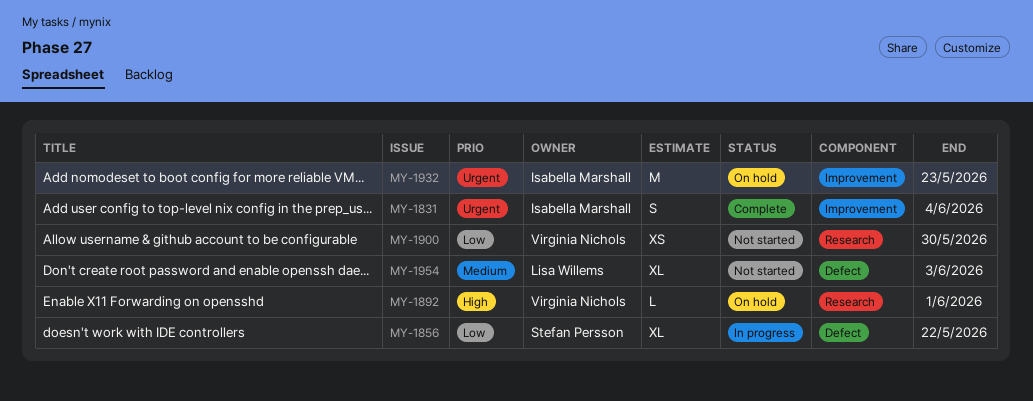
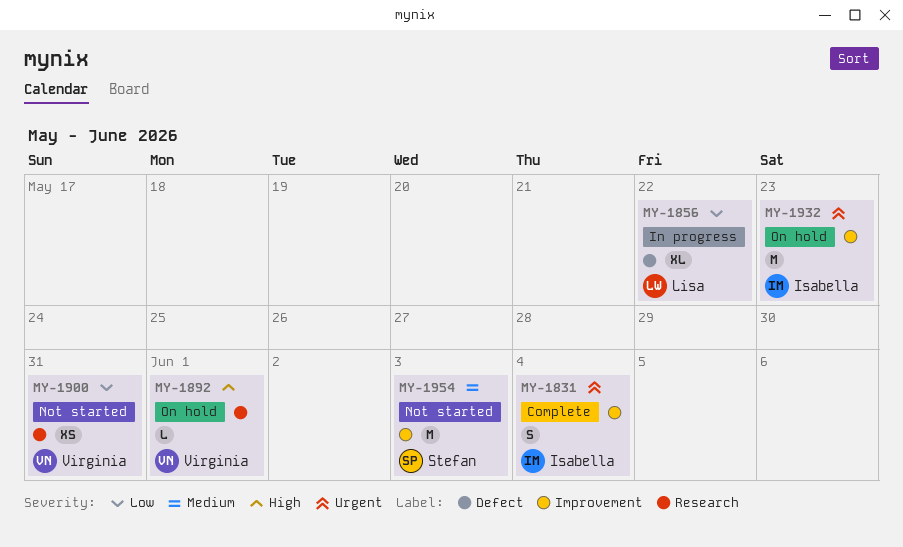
MY-1856, owner: Stefan Persson -> Lisa Willems
MY-1900, due: May 30 -> May 31
MY-1954, owner: Lisa Willems -> Stefan Persson
MY-1954, label: Defect -> Improvement
MY-1954, estimate: XL -> M

